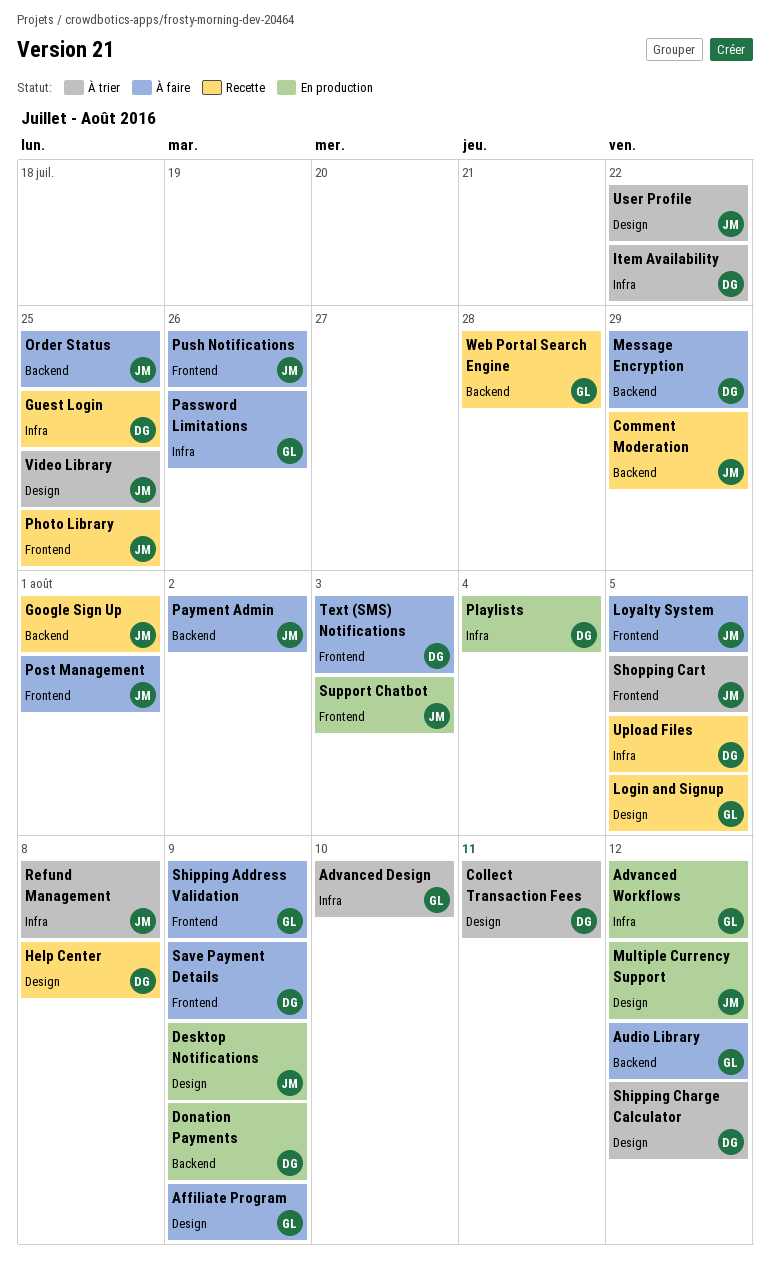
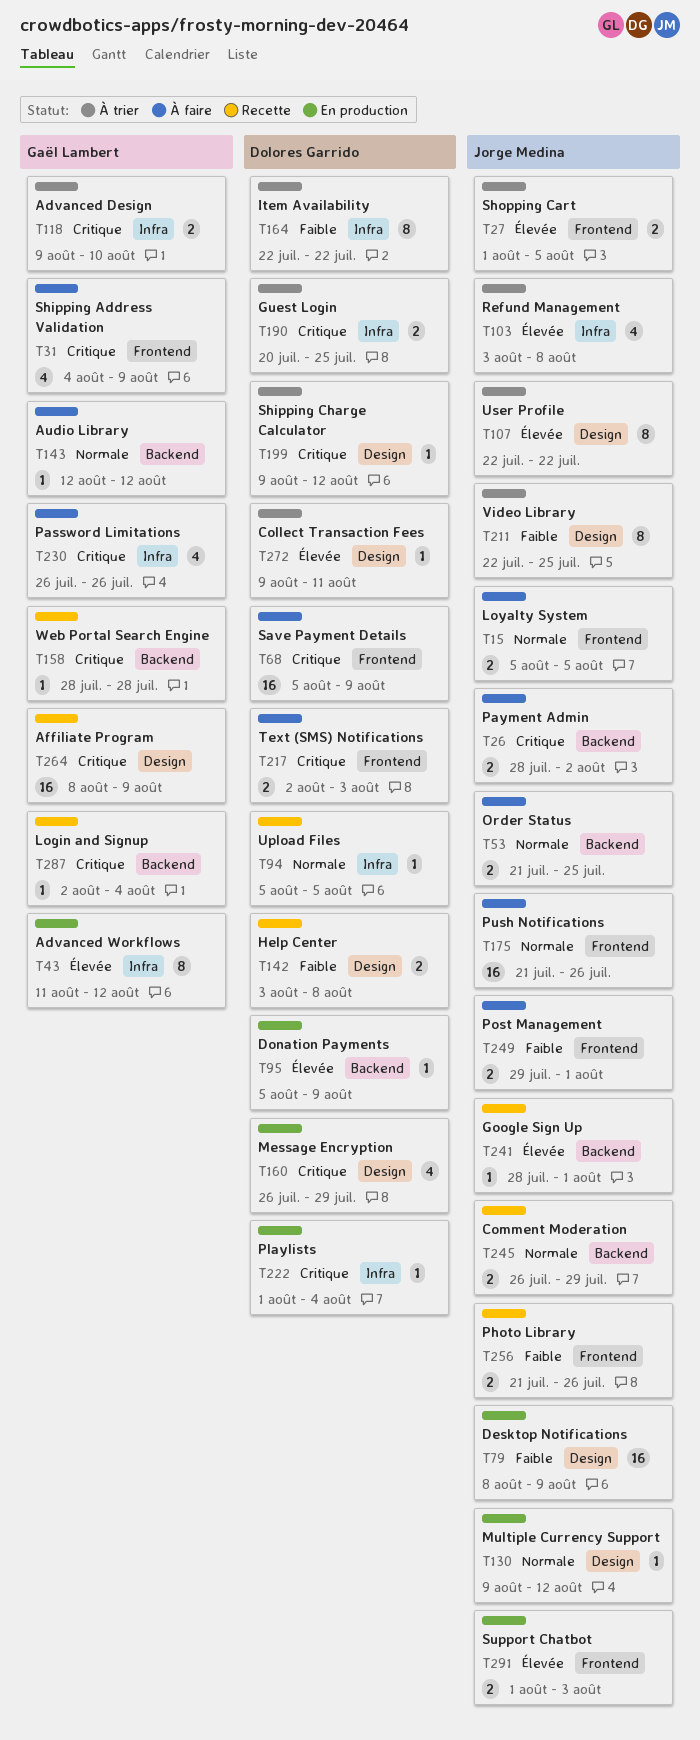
Affiliate Program, status: À faire -> Recette
Guest Login, status: Recette -> À trier
Login and Signup, label: Design -> Backend
Login and Signup, due: Aug 5 -> Aug 4
Message Encryption, status: À faire -> En production
Message Encryption, label: Backend -> Design
Photo Library, due: Jul 25 -> Jul 26

